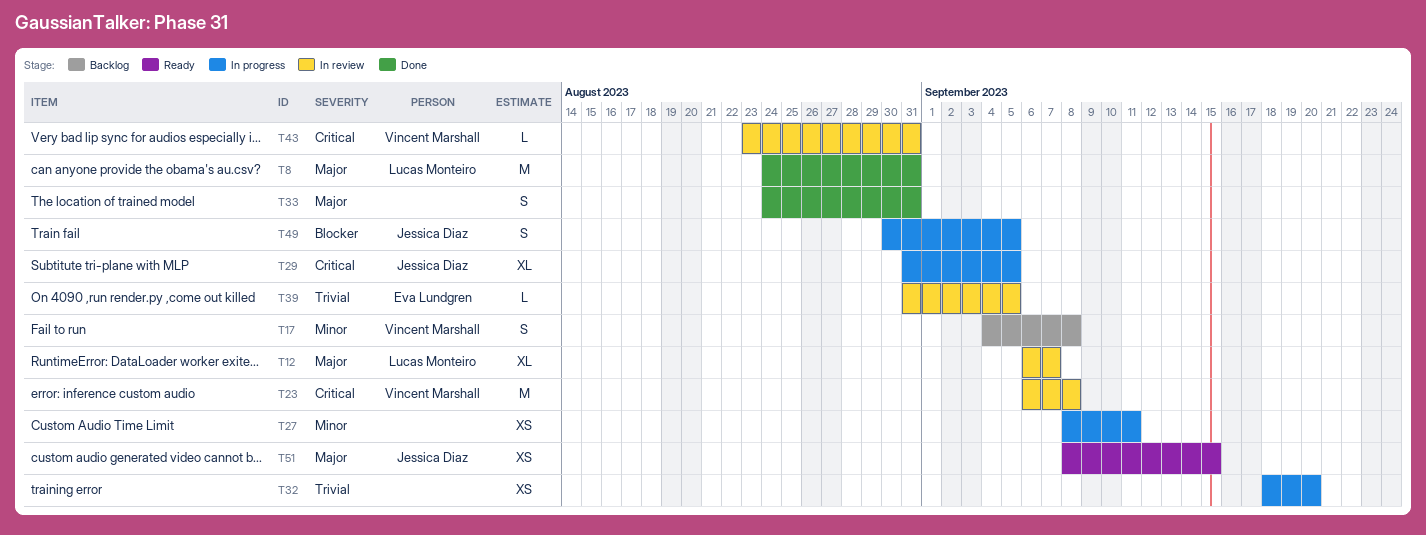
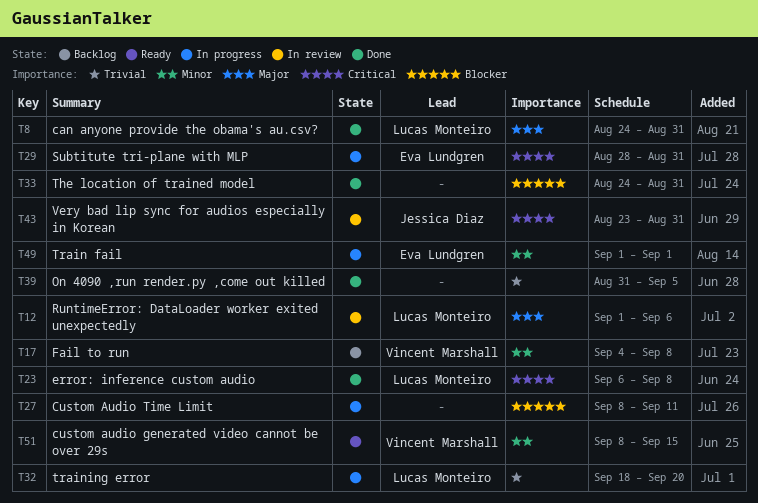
T12, start: Sep 6 -> Sep 1
T12, due: Sep 7 -> Sep 6
T23, status: In review -> Done
T23, owner: Vincent Marshall -> Lucas Monteiro
T27, priority: Minor -> Blocker
T29, owner: Jessica Diaz -> Eva Lundgren
T29, start: Aug 31 -> Aug 28
T29, due: Sep 5 -> Aug 31
T32, owner: none -> Lucas Monteiro
T33, priority: Major -> Blocker
T39, status: In review -> Done
T39, owner: Eva Lundgren -> none
T43, owner: Vincent Marshall -> Jessica Diaz
T49, owner: Jessica Diaz -> Eva Lundgren
T49, priority: Blocker -> Minor
T49, start: Aug 30 -> Sep 1
T49, due: Sep 5 -> Sep 1
T51, owner: Jessica Diaz -> Vincent Marshall
T51, priority: Major -> Minor

